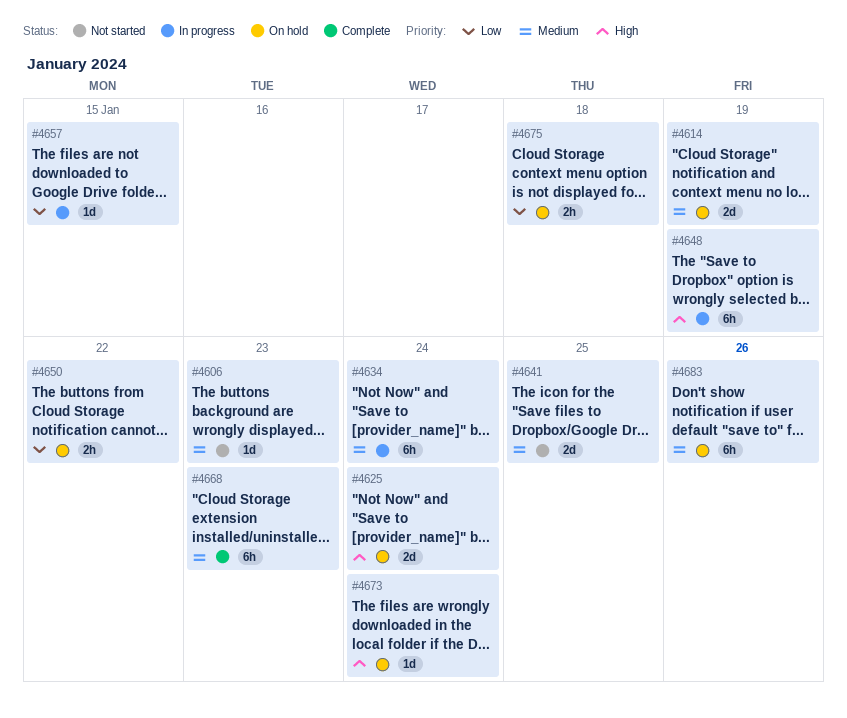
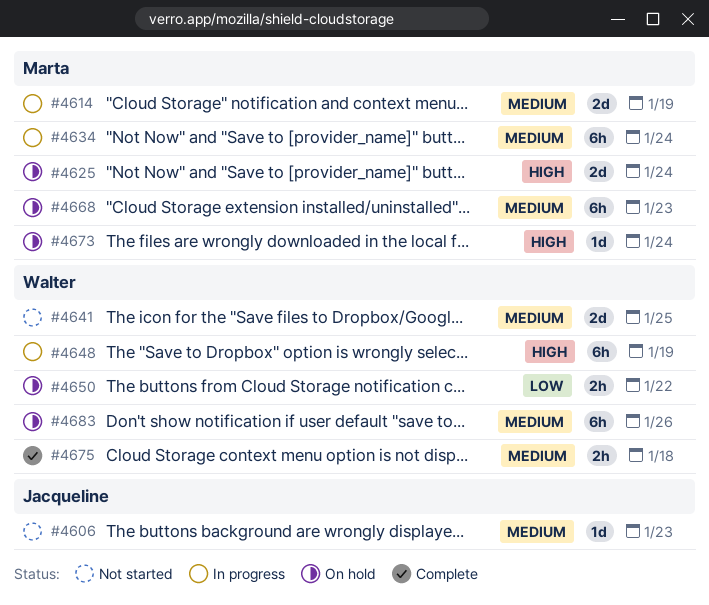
#4614, status: On hold -> In progress
#4657: present -> none
#4668, status: Complete -> On hold
#4675, status: On hold -> Complete
#4675, priority: Low -> Medium

